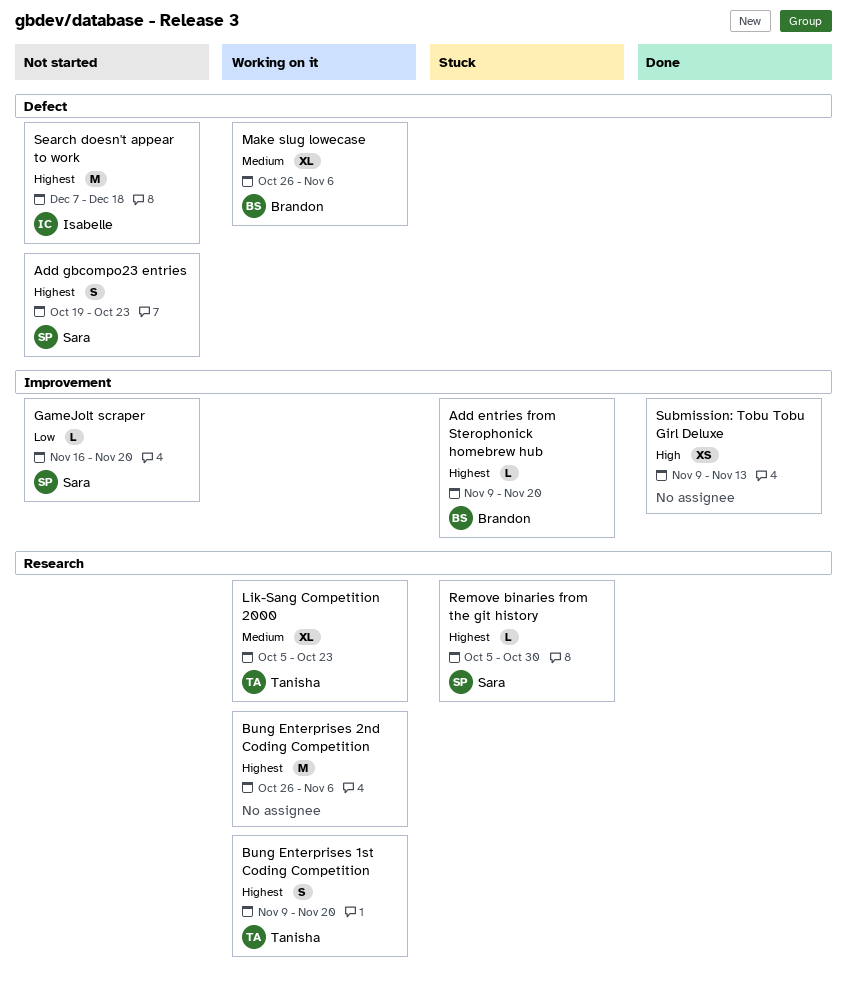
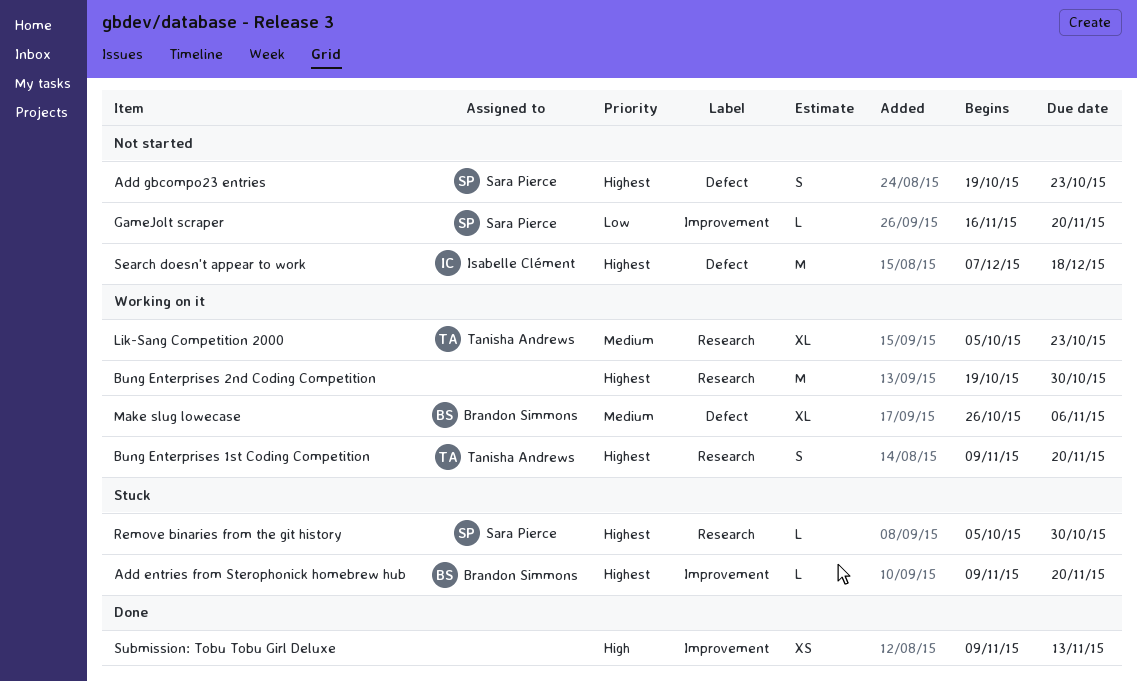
Bung Enterprises 2nd Coding Competition, start: Oct 26 -> Oct 19
Bung Enterprises 2nd Coding Competition, due: Nov 6 -> Oct 30

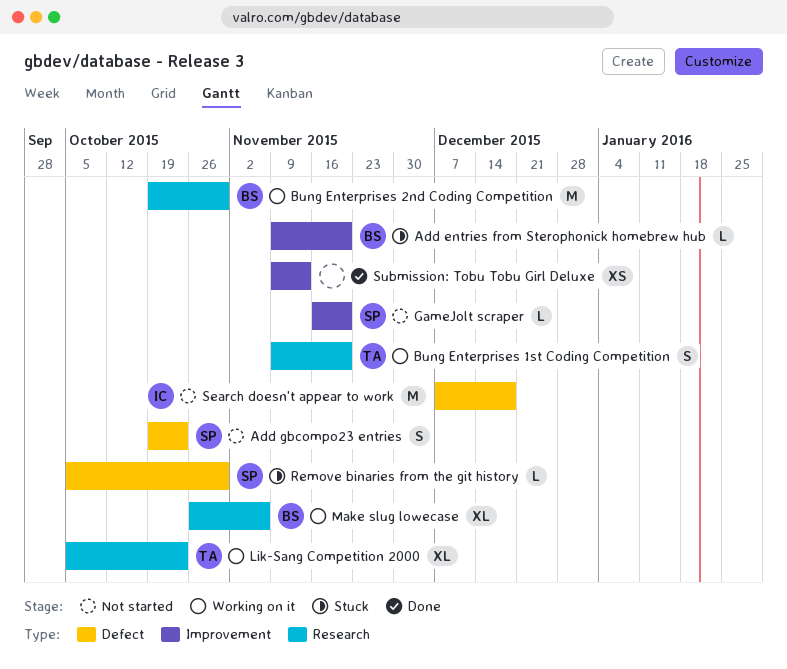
Bung Enterprises 2nd Coding Competition, owner: none -> Brandon Simmons
Make slug lowecase, label: Defect -> Research
Remove binaries from the git history, label: Research -> Defect

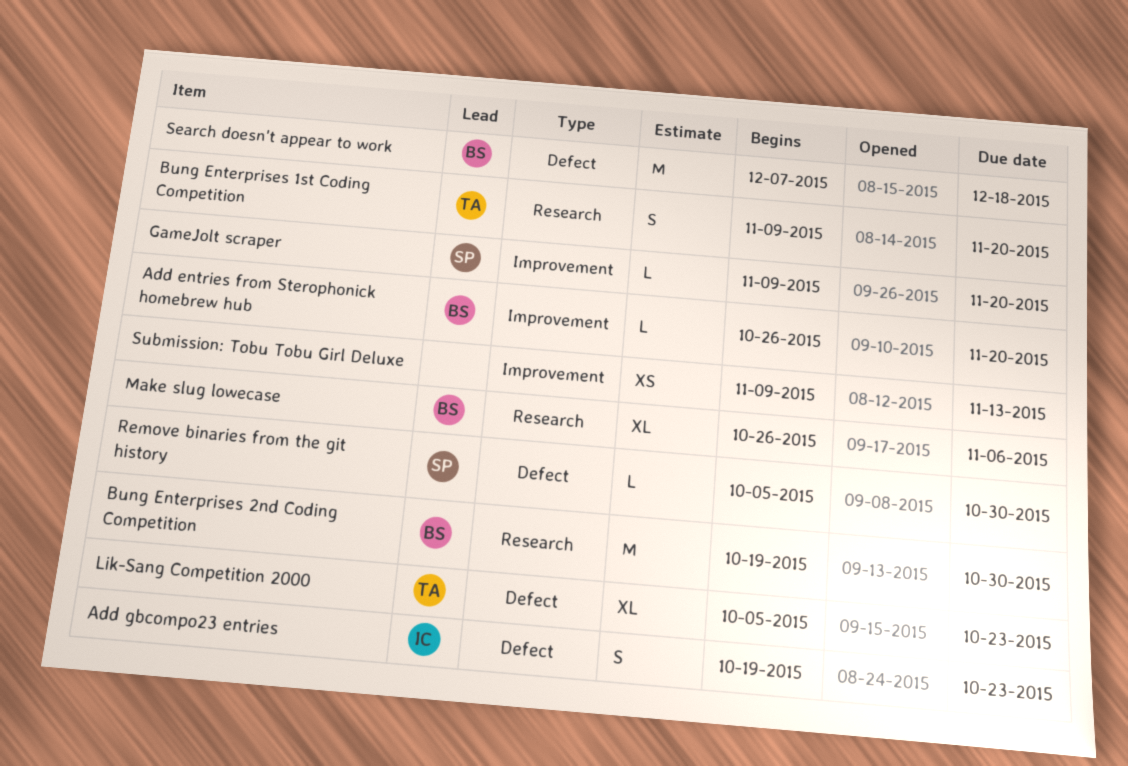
Add entries from Sterophonick homebrew hub, start: Nov 9 -> Oct 26
Add gbcompo23 entries, owner: SP -> IC
GameJolt scraper, start: Nov 16 -> Nov 9
Lik-Sang Competition 2000, label: Research -> Defect
Search doesn't appear to work, owner: IC -> BS

